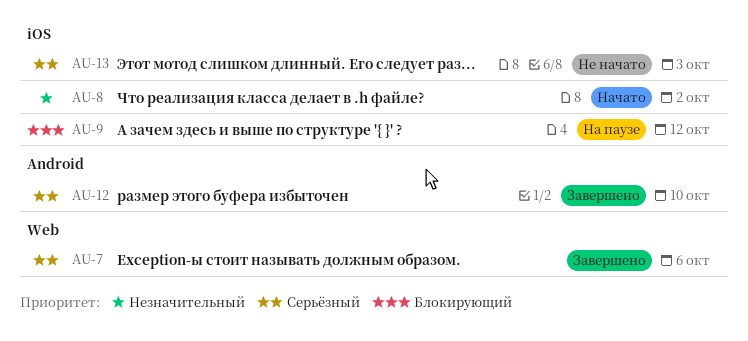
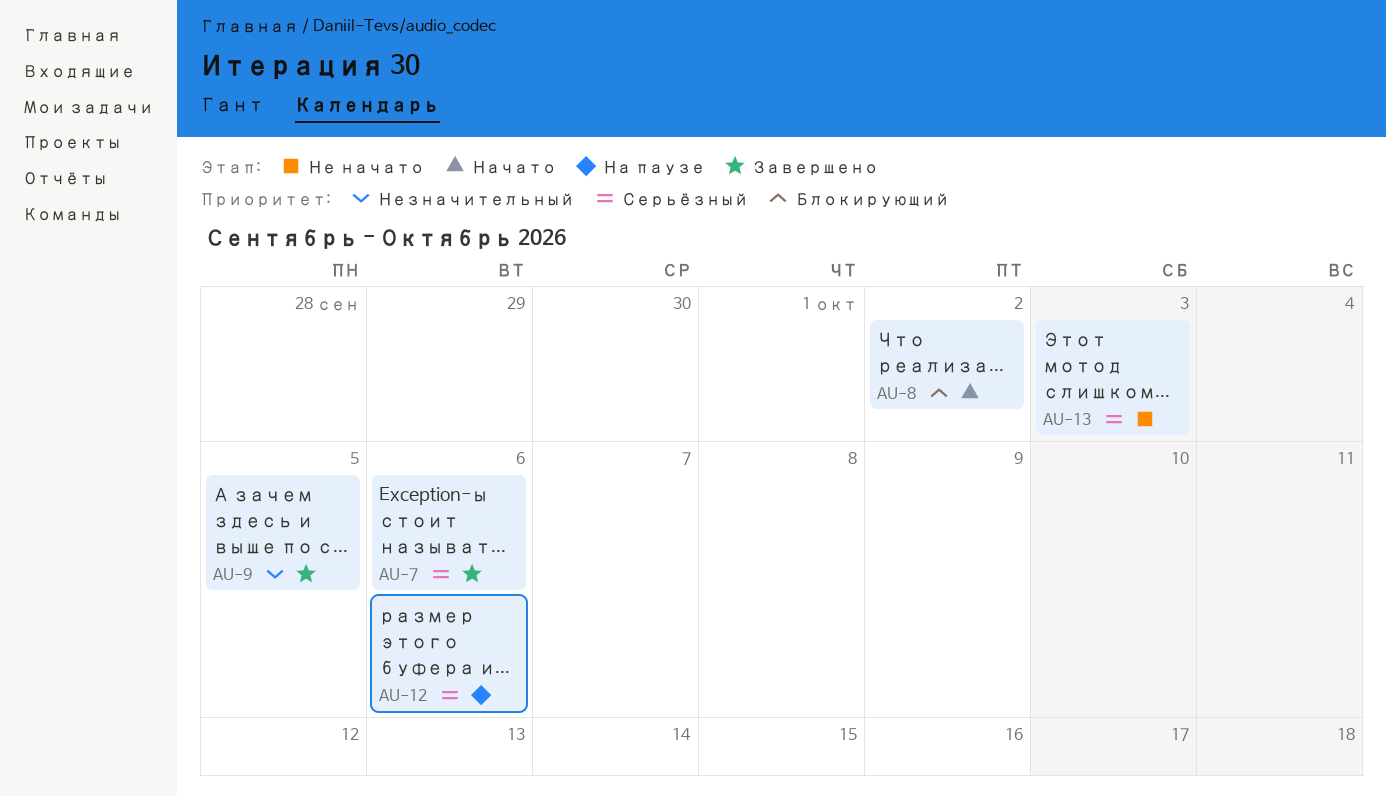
AU-8, priority: Незначительный -> Блокирующий
AU-9, status: На паузе -> Завершено
AU-9, priority: Блокирующий -> Незначительный
AU-9, due: Oct 12 -> Oct 5
AU-12, status: Завершено -> На паузе
AU-12, due: Oct 10 -> Oct 6

